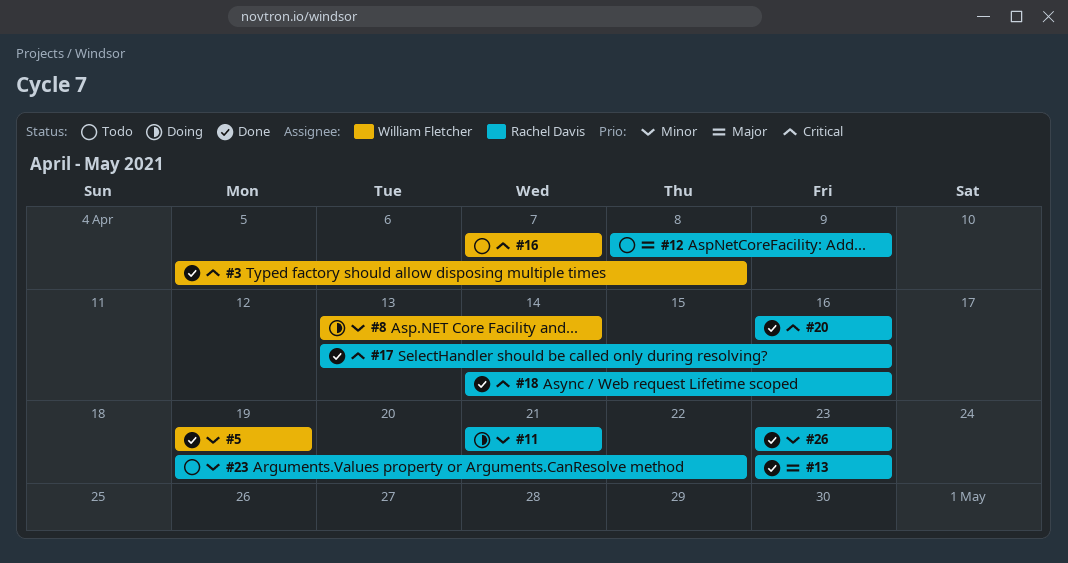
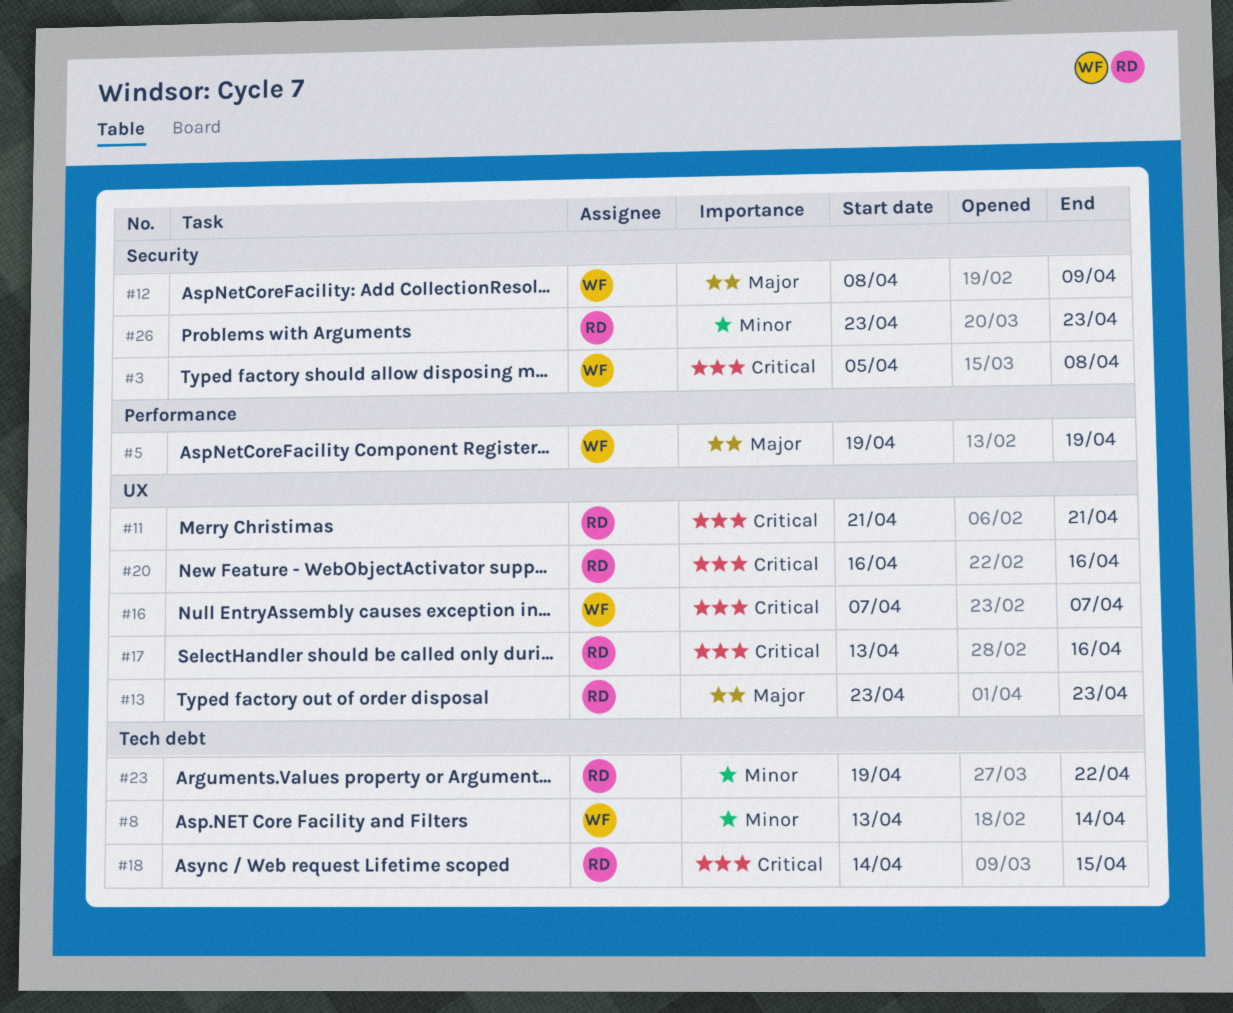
#5, priority: Minor -> Major
#11, priority: Minor -> Critical
#12, owner: Rachel Davis -> William Fletcher
#18, due: Apr 16 -> Apr 15

